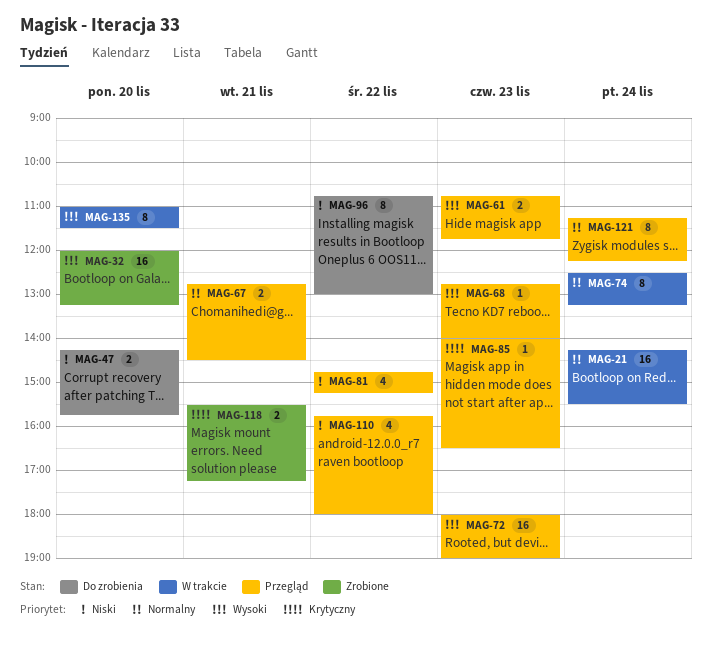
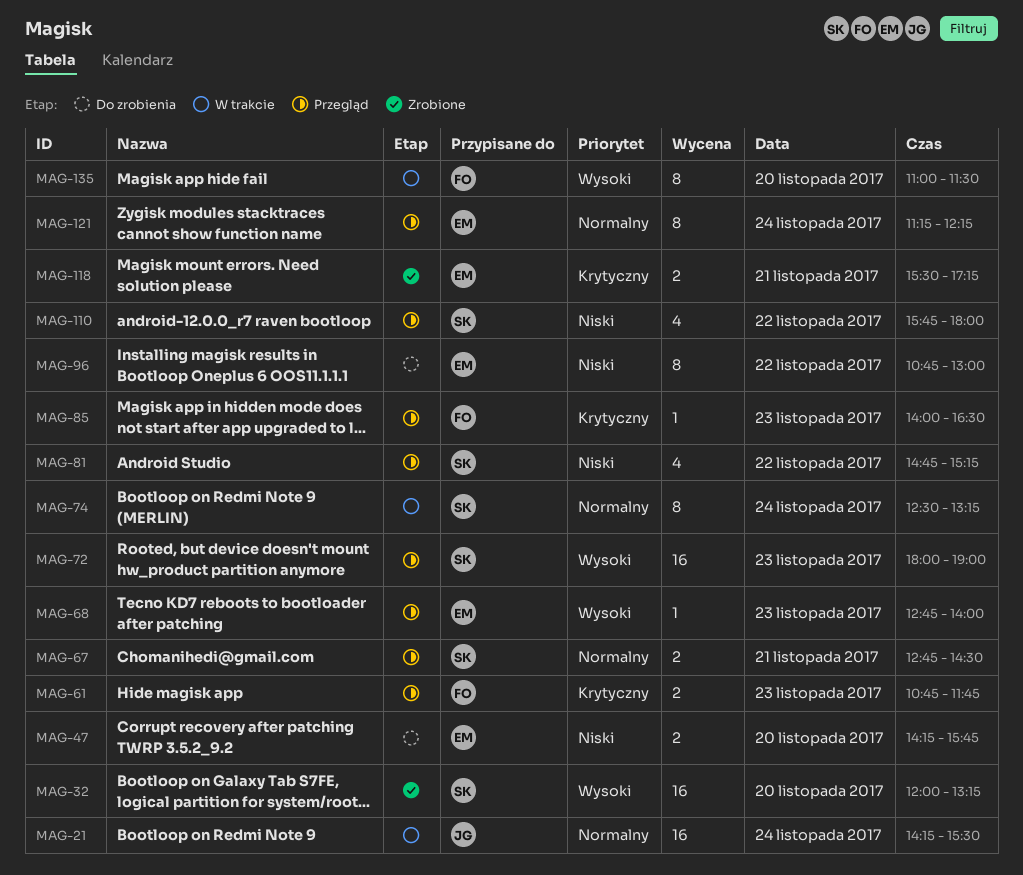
MAG-61, priority: Wysoki -> Krytyczny

